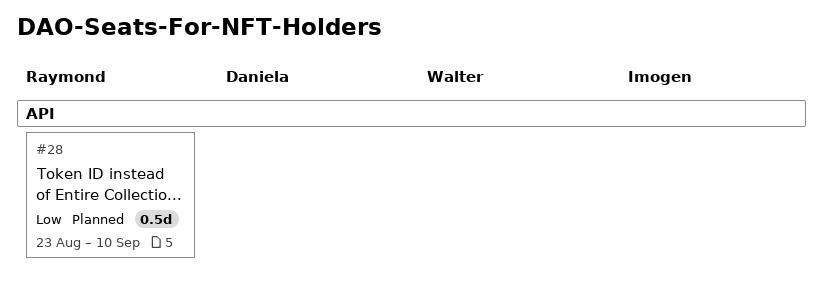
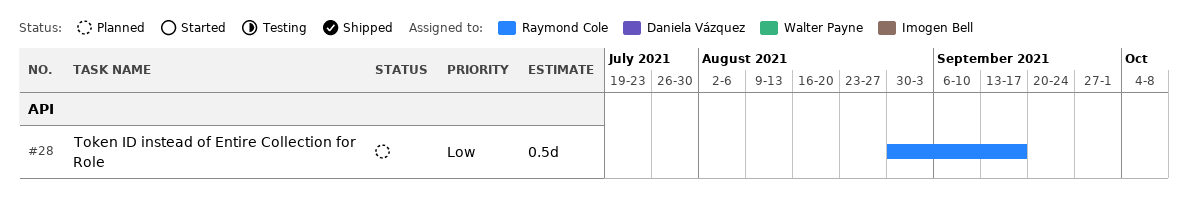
#28, start: Aug 23 -> Aug 30
#28, due: Sep 10 -> Sep 17

